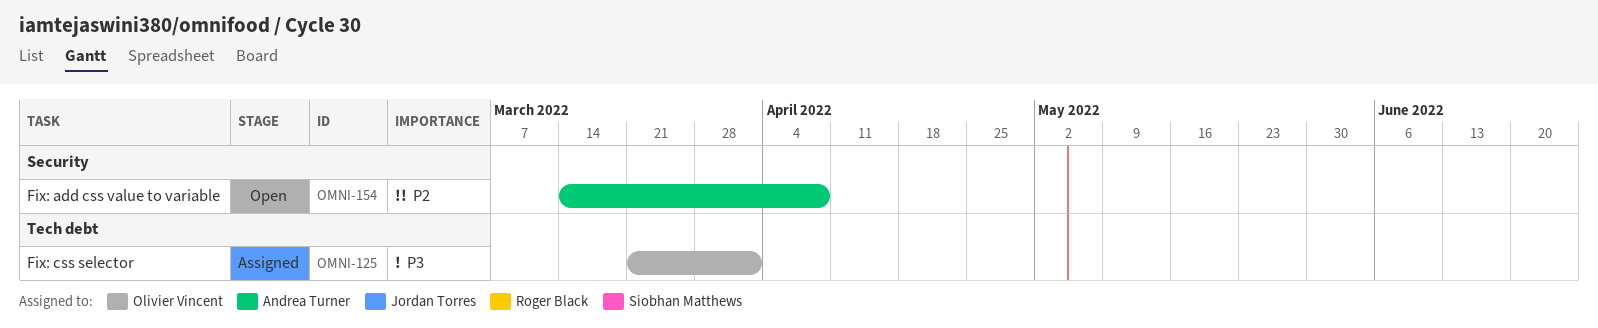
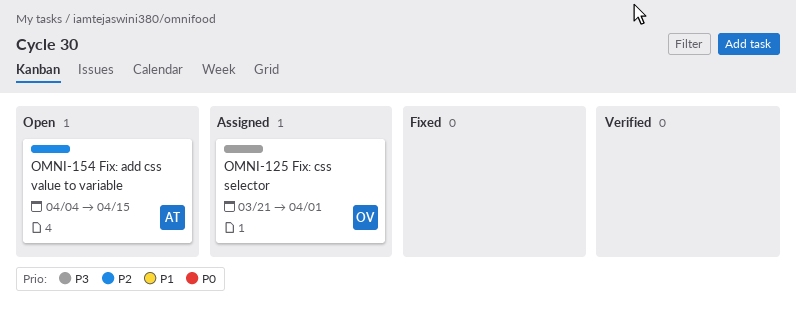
OMNI-154, start: Mar 14 -> Apr 4
OMNI-154, due: Apr 8 -> Apr 15

